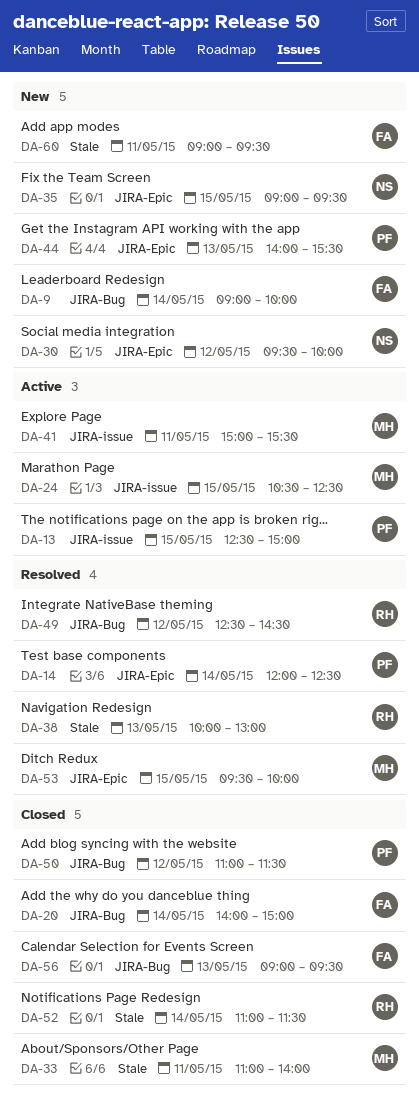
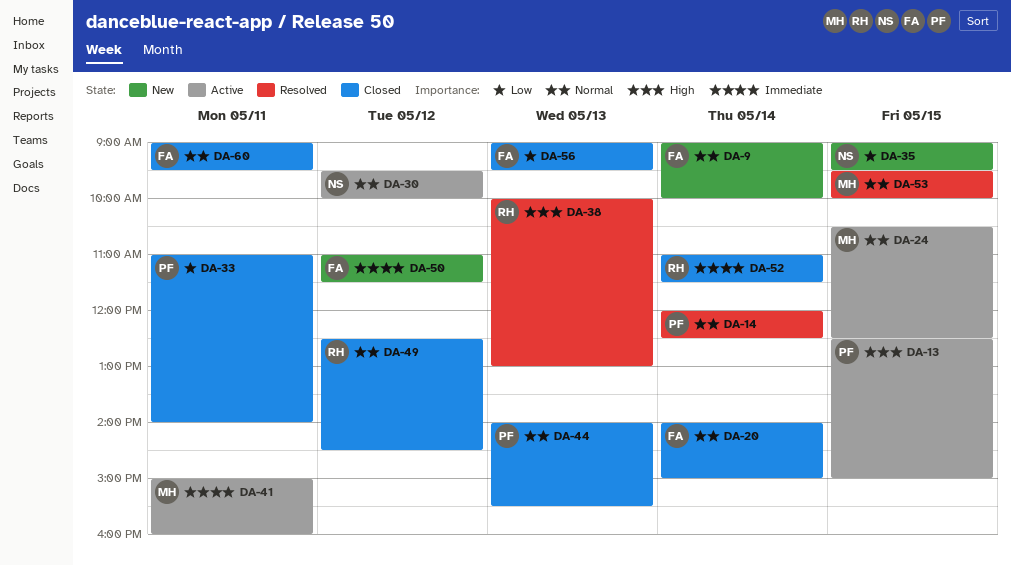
DA-30, status: New -> Active
DA-33, owner: MH -> PF
DA-41, ends: 15:30 -> 16:00
DA-44, status: New -> Closed
DA-49, status: Resolved -> Closed
DA-50, status: Closed -> New
DA-50, owner: PF -> FA
DA-60, status: New -> Closed

